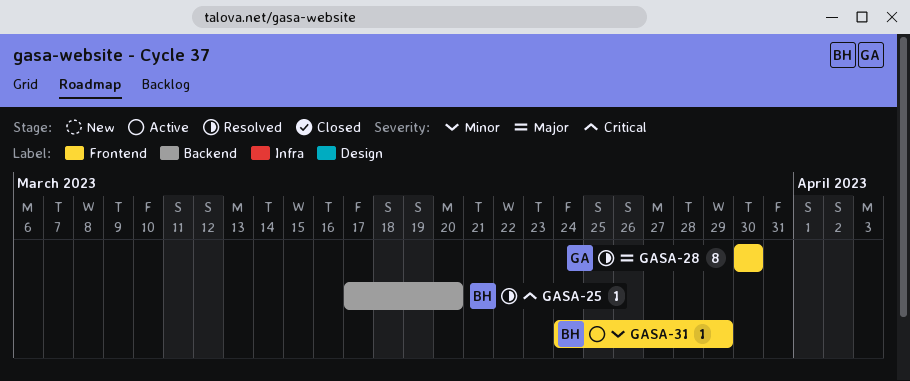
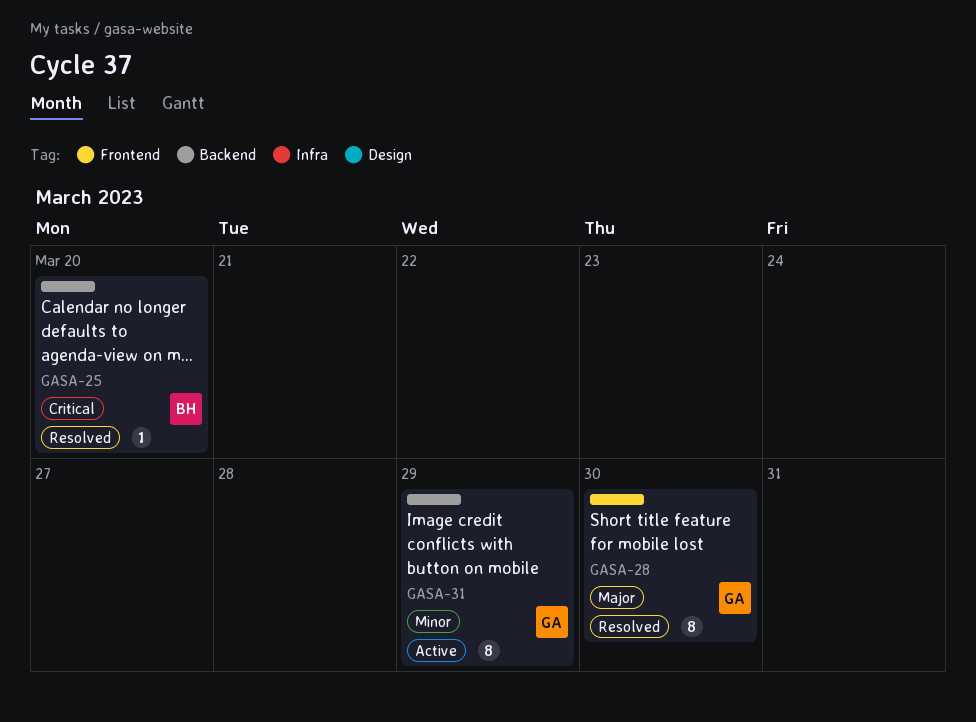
GASA-31, owner: BH -> GA
GASA-31, label: Frontend -> Backend
GASA-31, estimate: 1 -> 8

